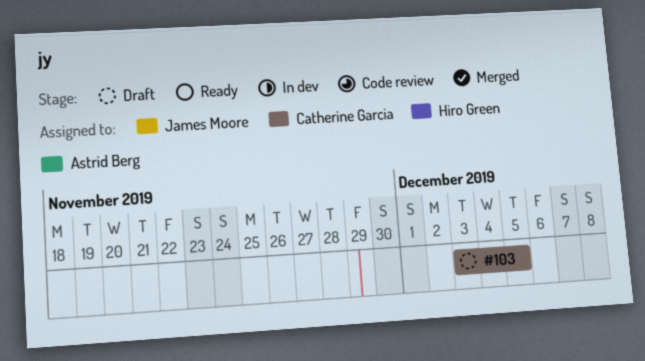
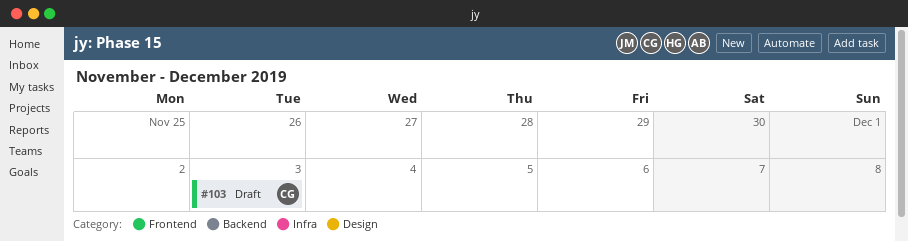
#103, due: Dec 5 -> Dec 3

